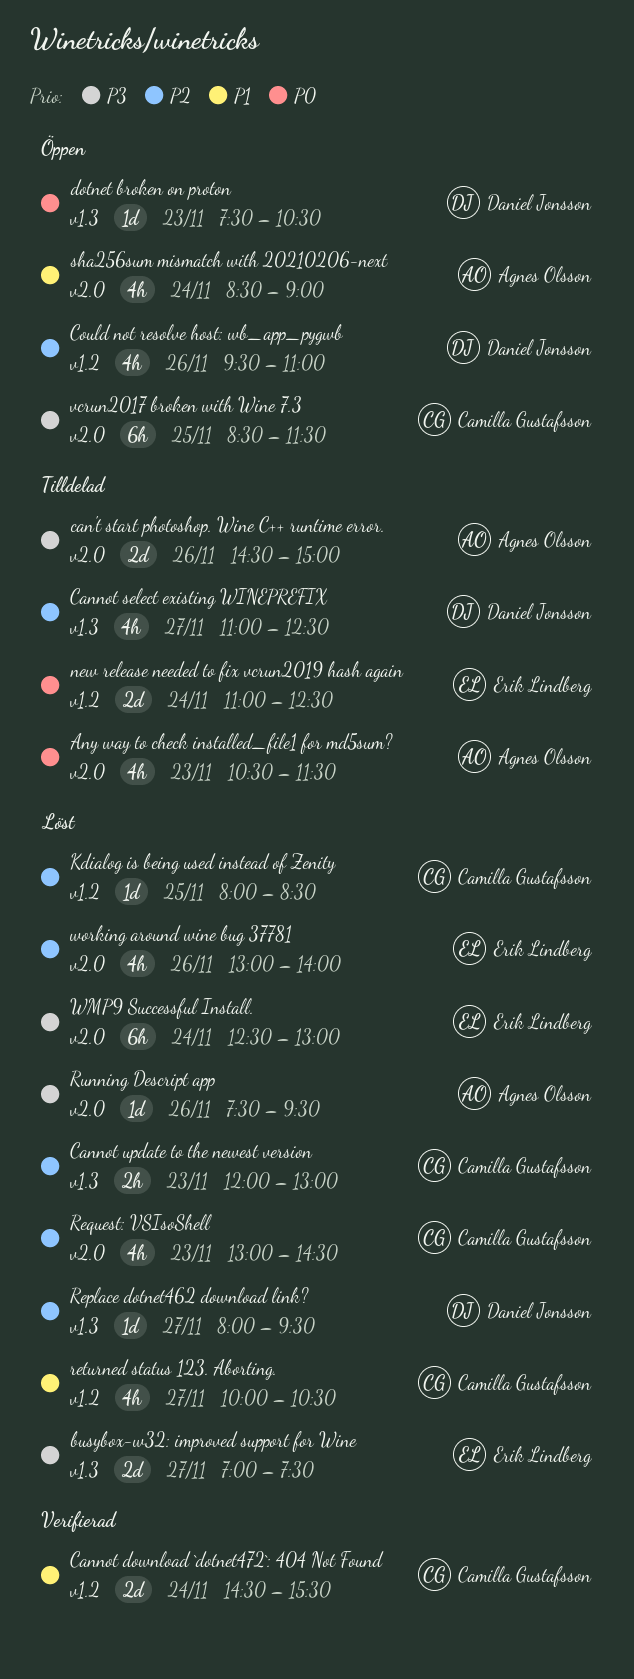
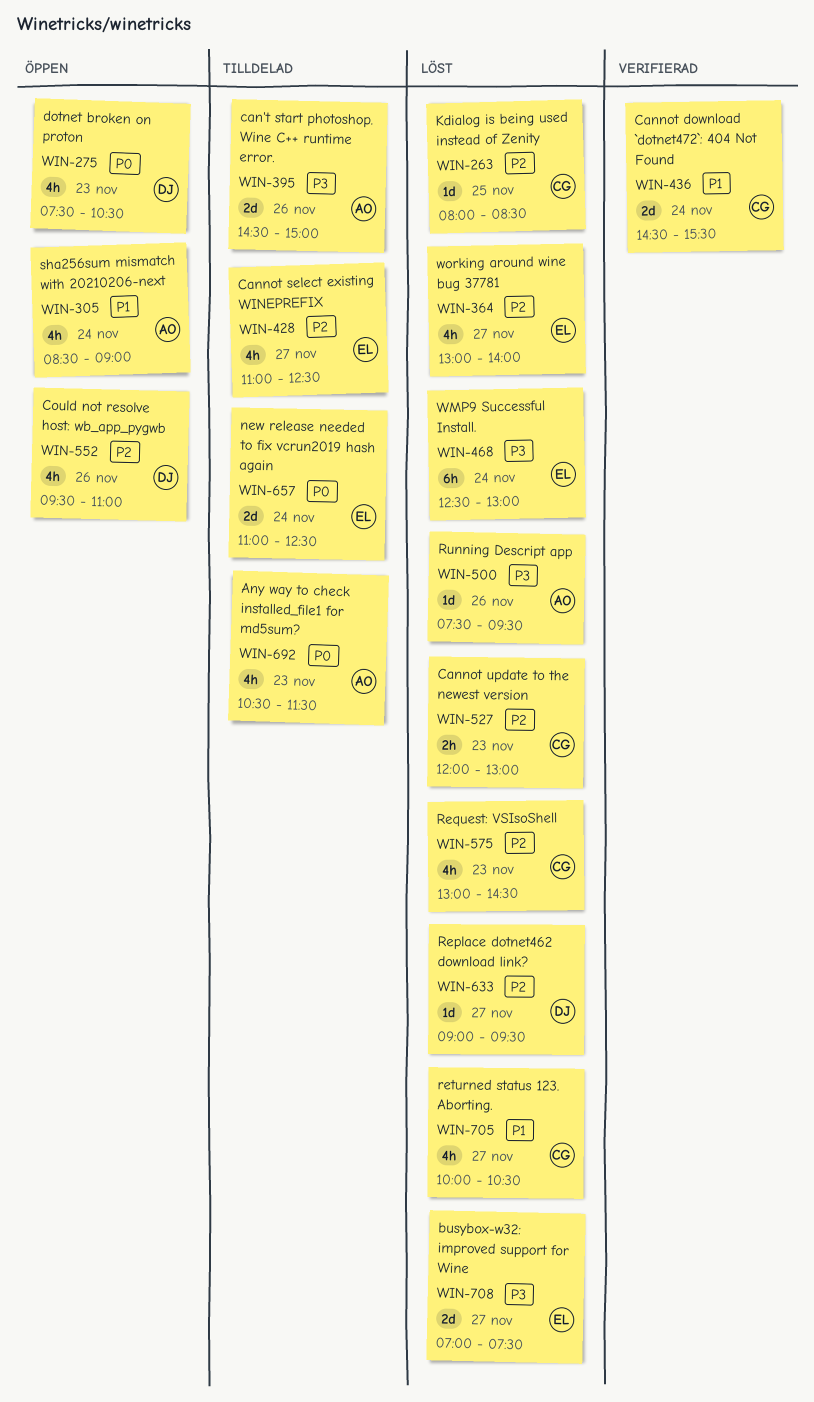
Cannot select existing WINEPREFIX, owner: Daniel Jonsson -> Erik Lindberg
dotnet broken on proton, estimate: 1d -> 4h
Replace dotnet462 download link?, begins: 08:00 -> 09:00
vcrun2017 broken with Wine 7.3: present -> none
working around wine bug 37781, day: Nov 26 -> Nov 27

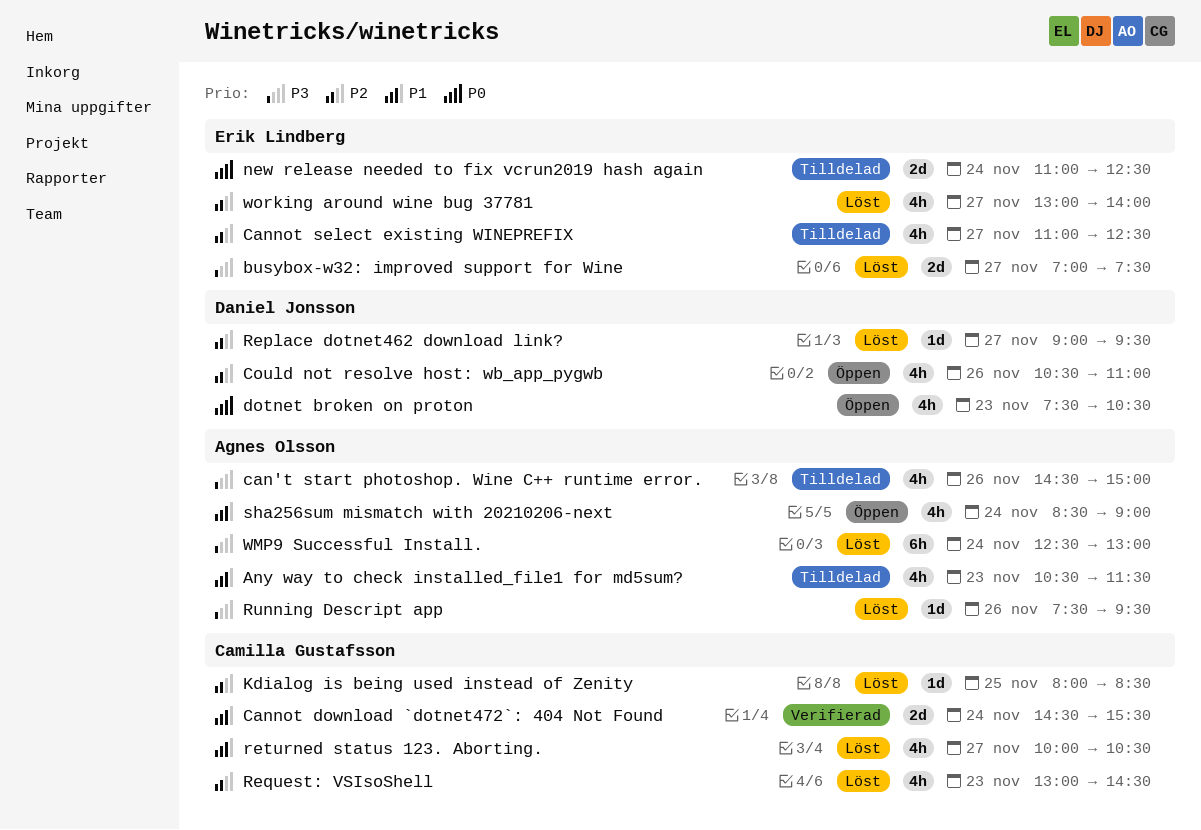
Any way to check installed_file1 for md5sum?, priority: P0 -> P1
can't start photoshop. Wine C++ runtime error., estimate: 2d -> 4h
Cannot update to the newest version: present -> none
Could not resolve host: wb_app_pygwb, begins: 09:30 -> 10:30
WMP9 Successful Install., owner: Erik Lindberg -> Agnes Olsson

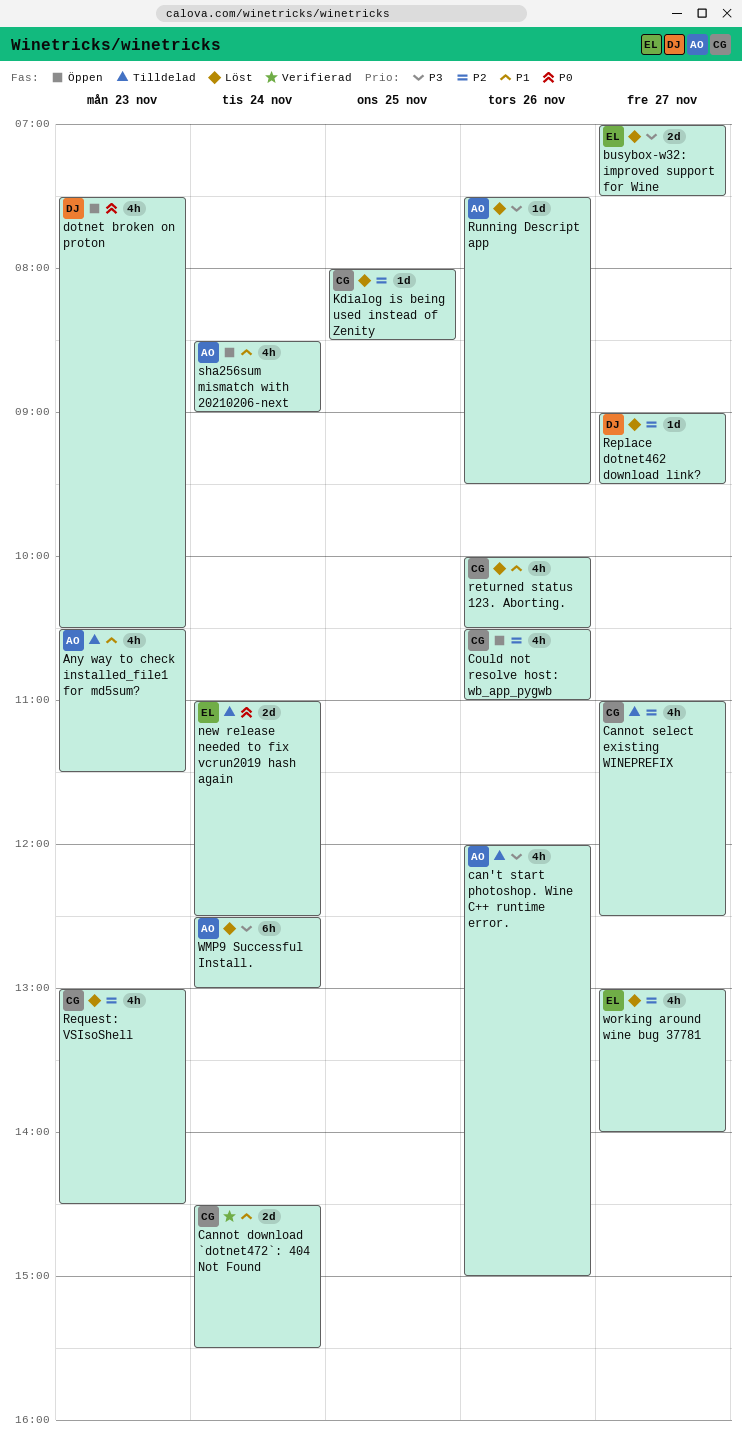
can't start photoshop. Wine C++ runtime error., begins: 14:30 -> 12:00
Cannot select existing WINEPREFIX, owner: Erik Lindberg -> Camilla Gustafsson
Could not resolve host: wb_app_pygwb, owner: Daniel Jonsson -> Camilla Gustafsson
returned status 123. Aborting., day: Nov 27 -> Nov 26

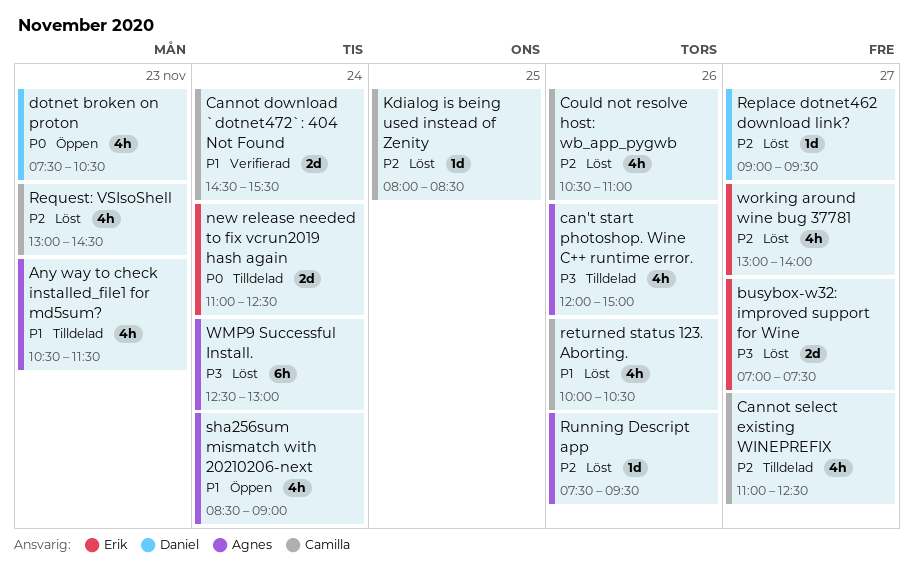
Could not resolve host: wb_app_pygwb, status: Öppen -> Löst
Running Descript app, priority: P3 -> P2

